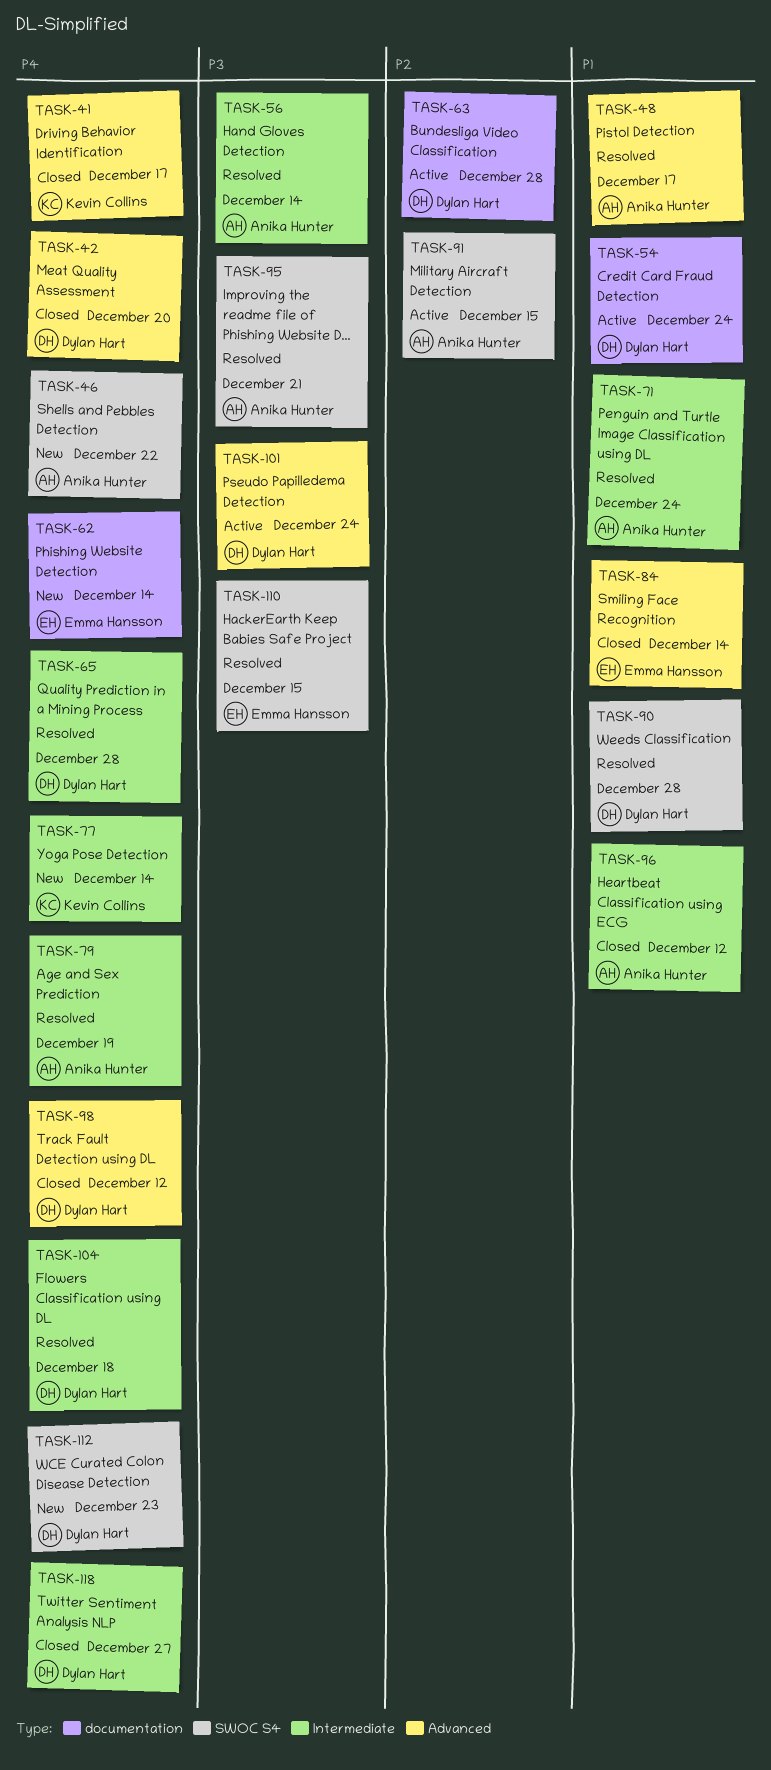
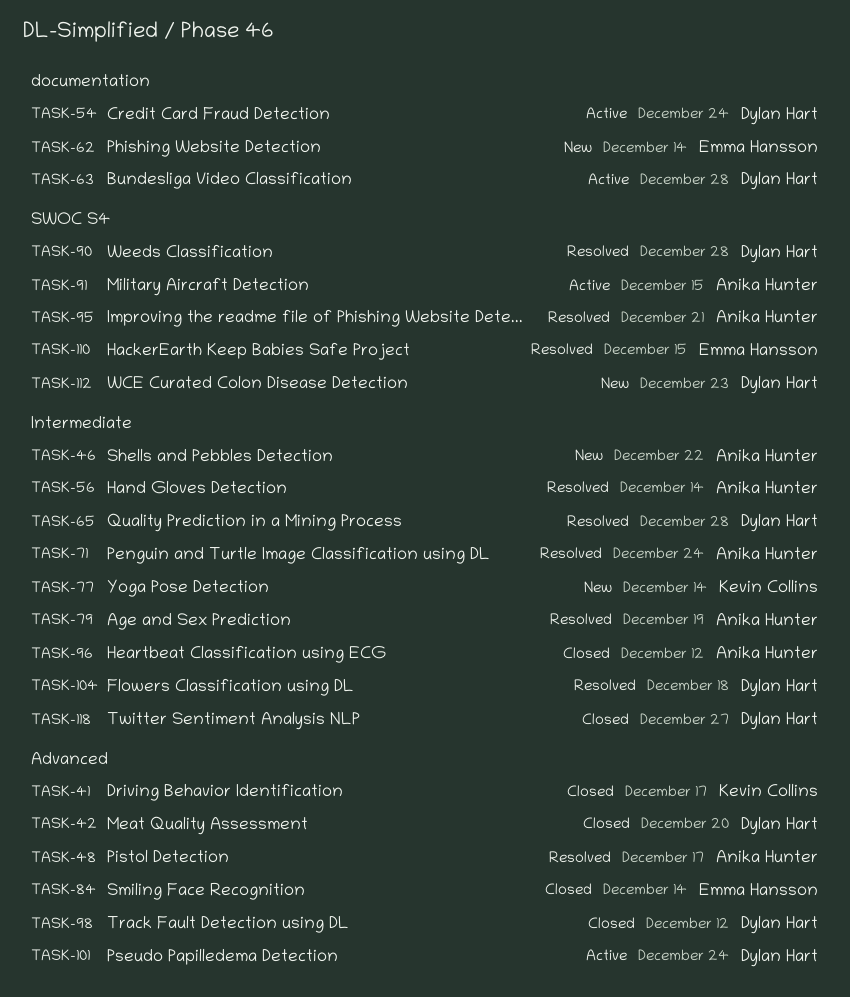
TASK-46, label: SWOC S4 -> Intermediate

